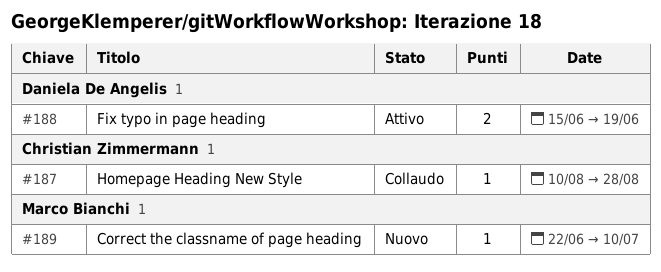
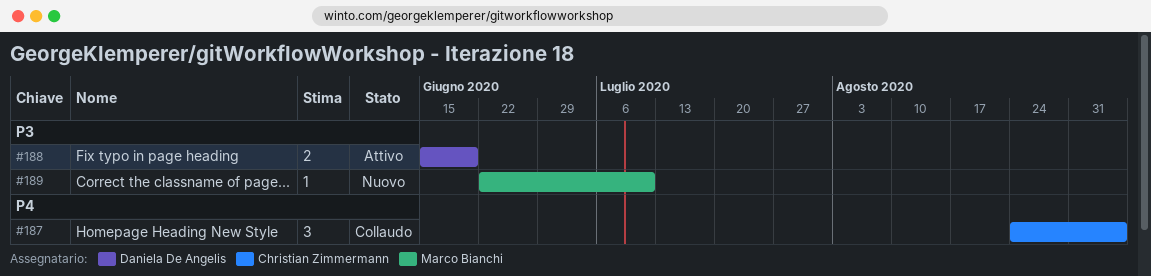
#187, estimate: 1 -> 3
#187, start: Aug 10 -> Aug 24
#187, due: Aug 28 -> Sep 4

